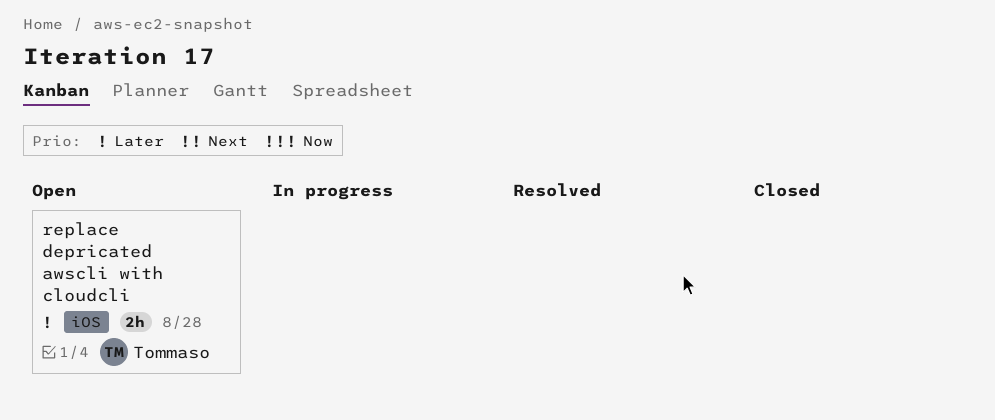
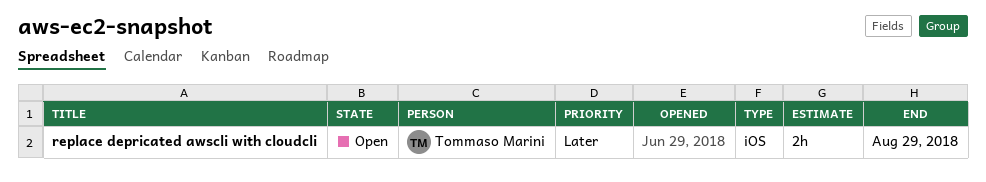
replace depricated awscli with cloudcli, due: Aug 28 -> Aug 29

